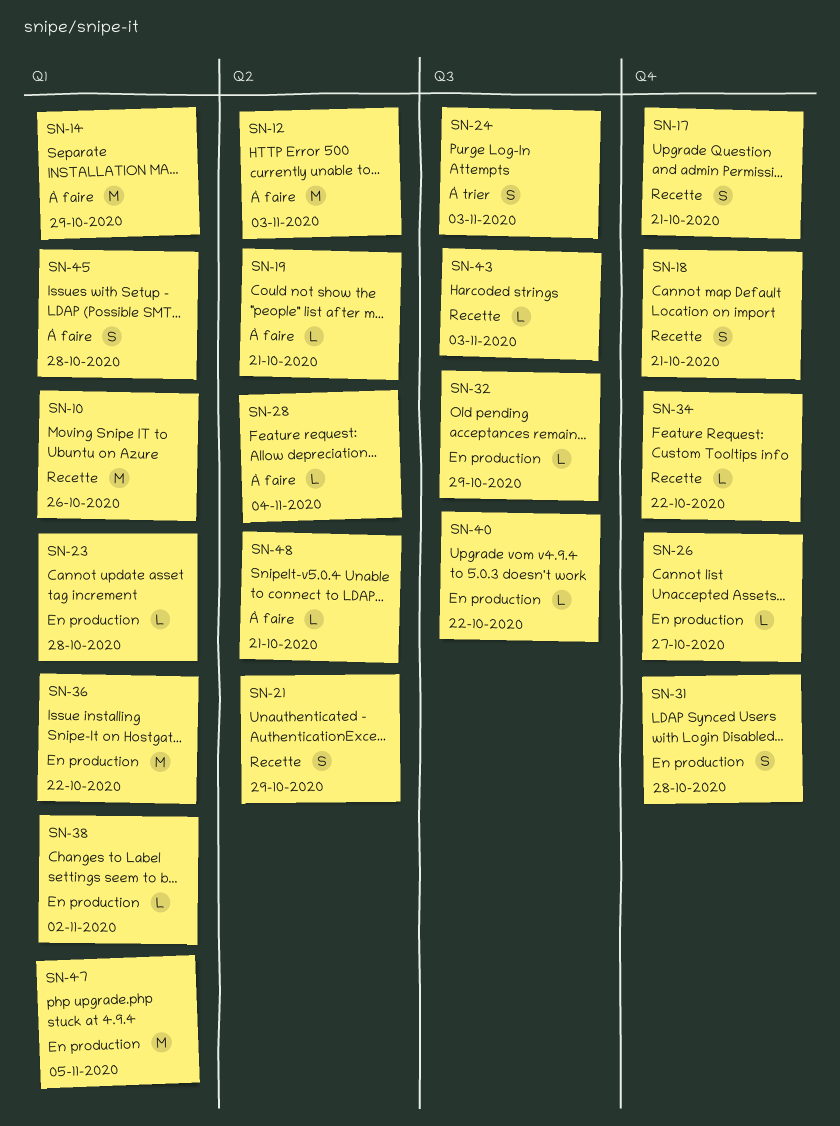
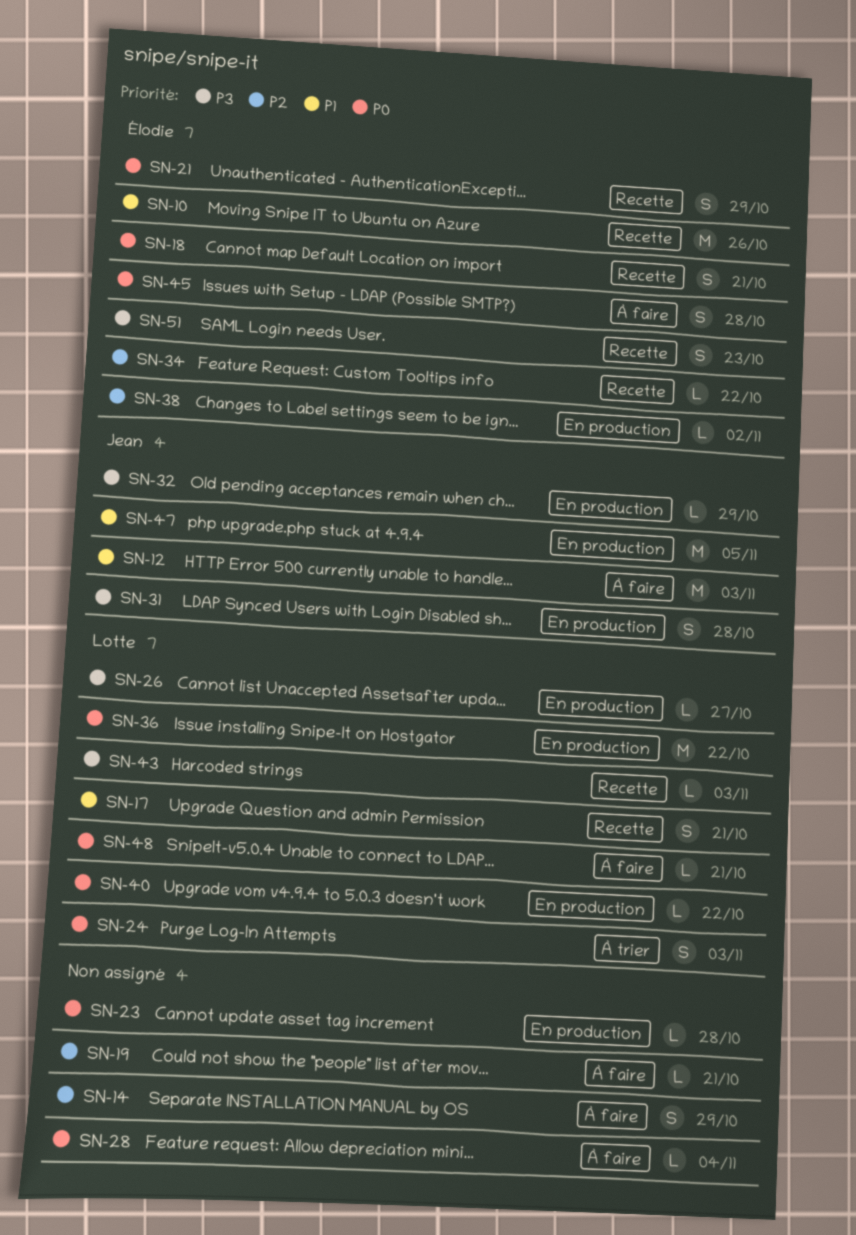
SN-14, estimate: M -> S
SN-51: none -> present

